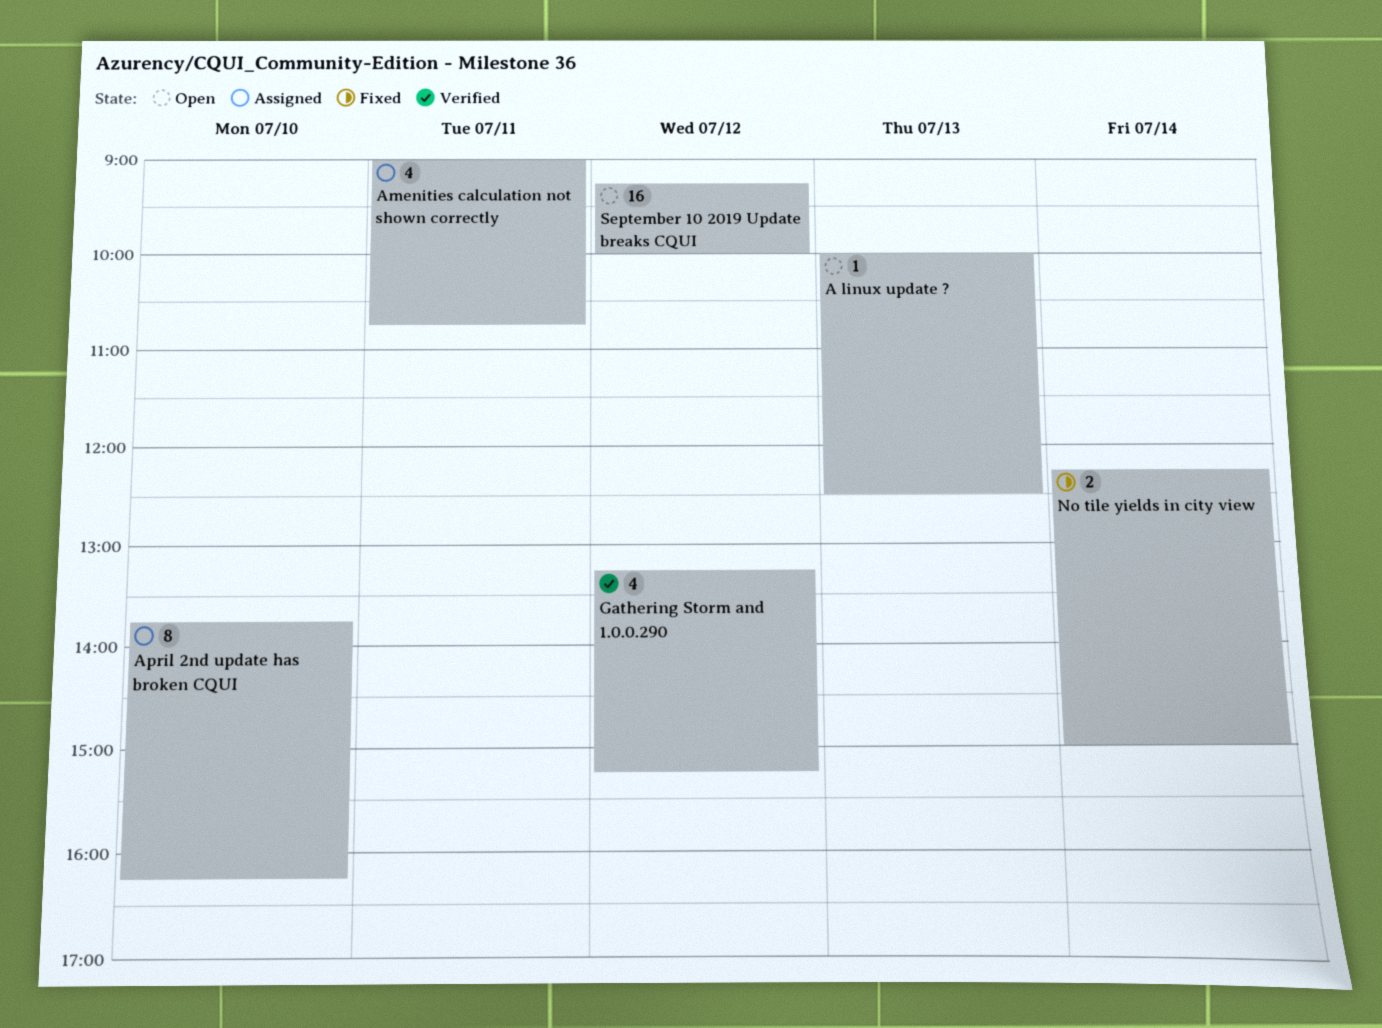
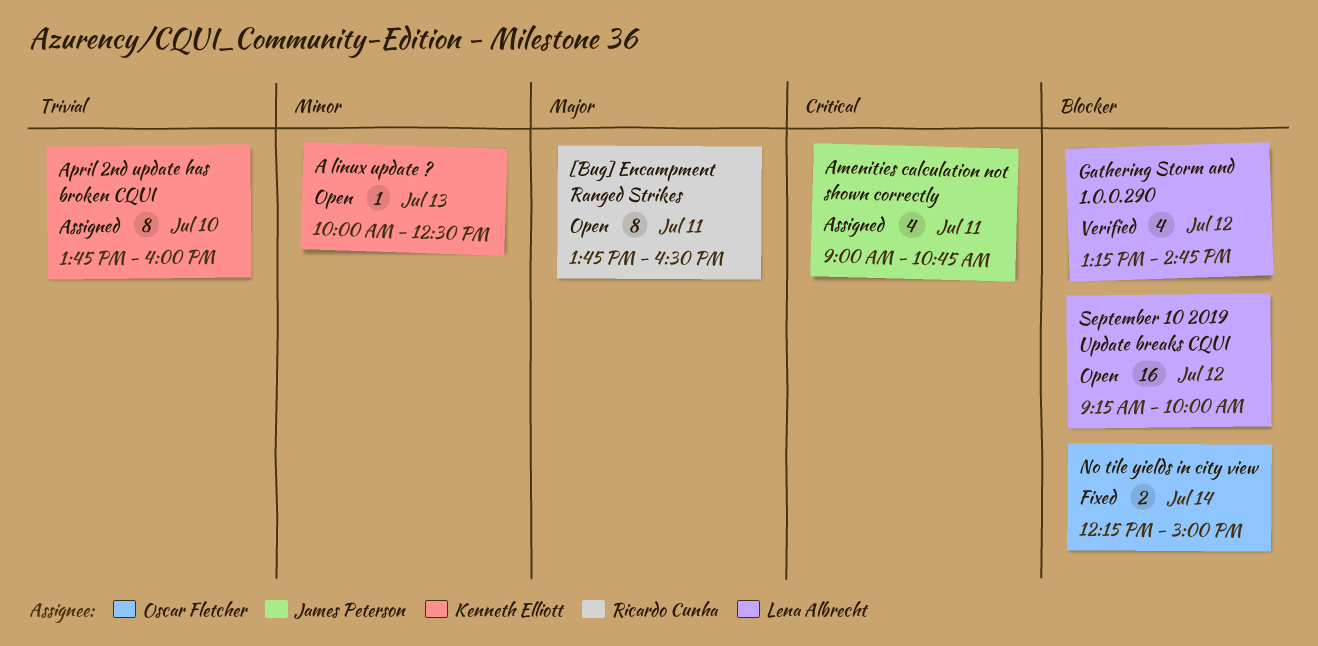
[Bug] Encampment Ranged Strikes: none -> present
April 2nd update has broken CQUI, ends: 16:15 -> 16:00
Gathering Storm and 1.0.0.290, ends: 15:15 -> 14:45

